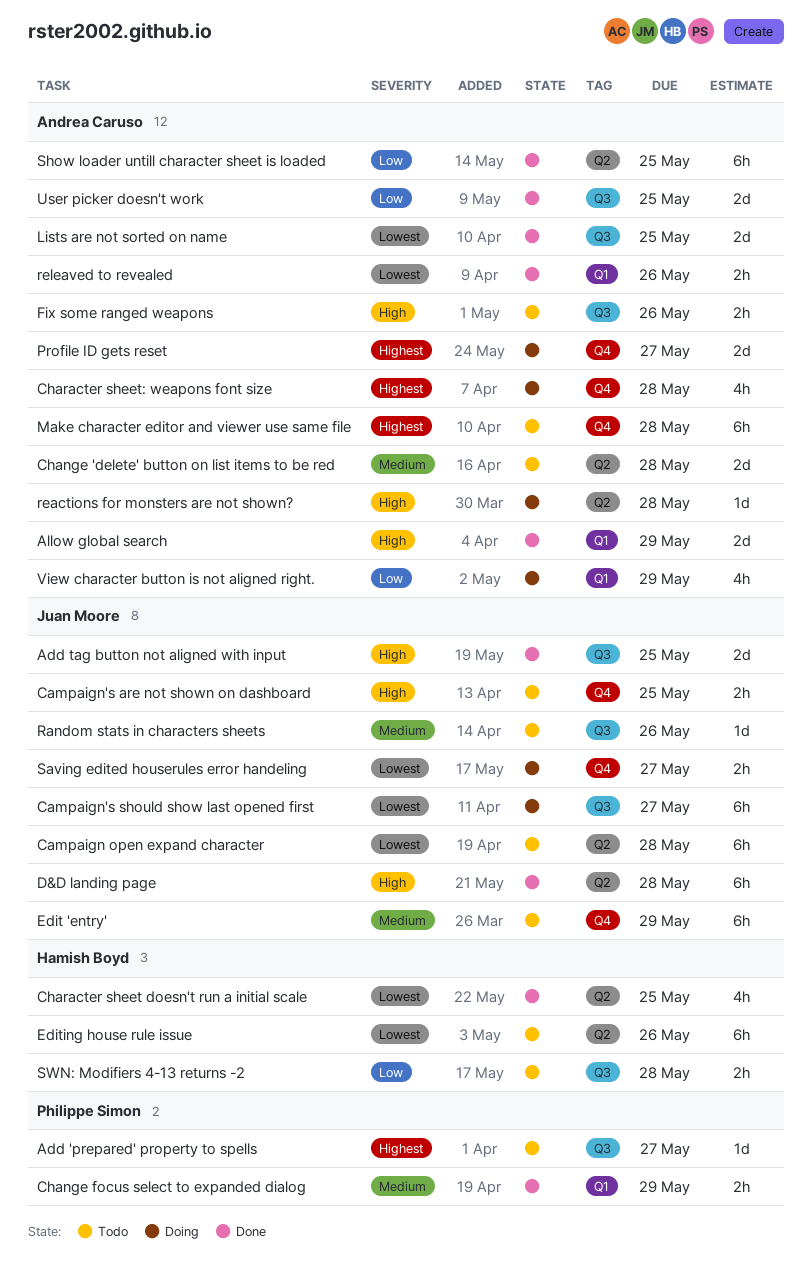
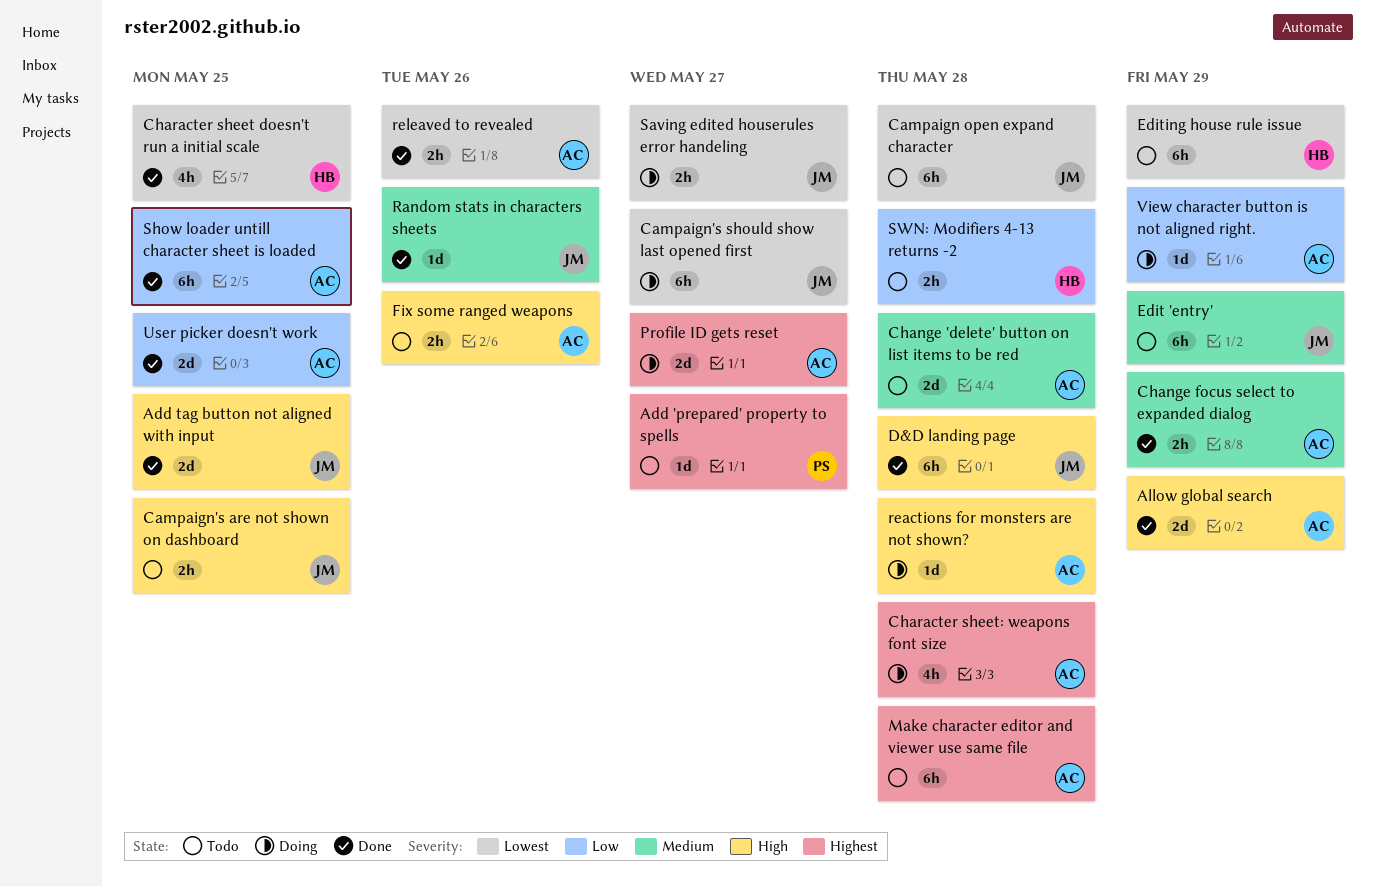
Change focus select to expanded dialog, owner: Philippe Simon -> Andrea Caruso
Editing house rule issue, due: May 26 -> May 29
Lists are not sorted on name: present -> none
Random stats in characters sheets, status: Todo -> Done
View character button is not aligned right., estimate: 4h -> 1d

